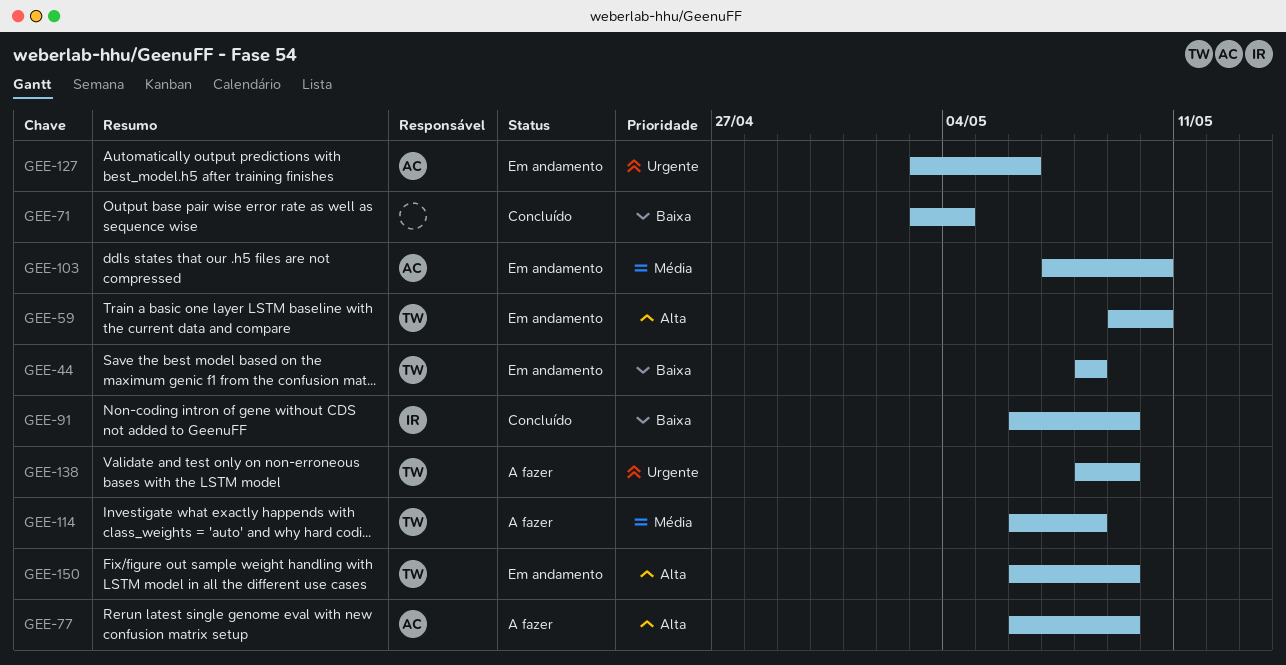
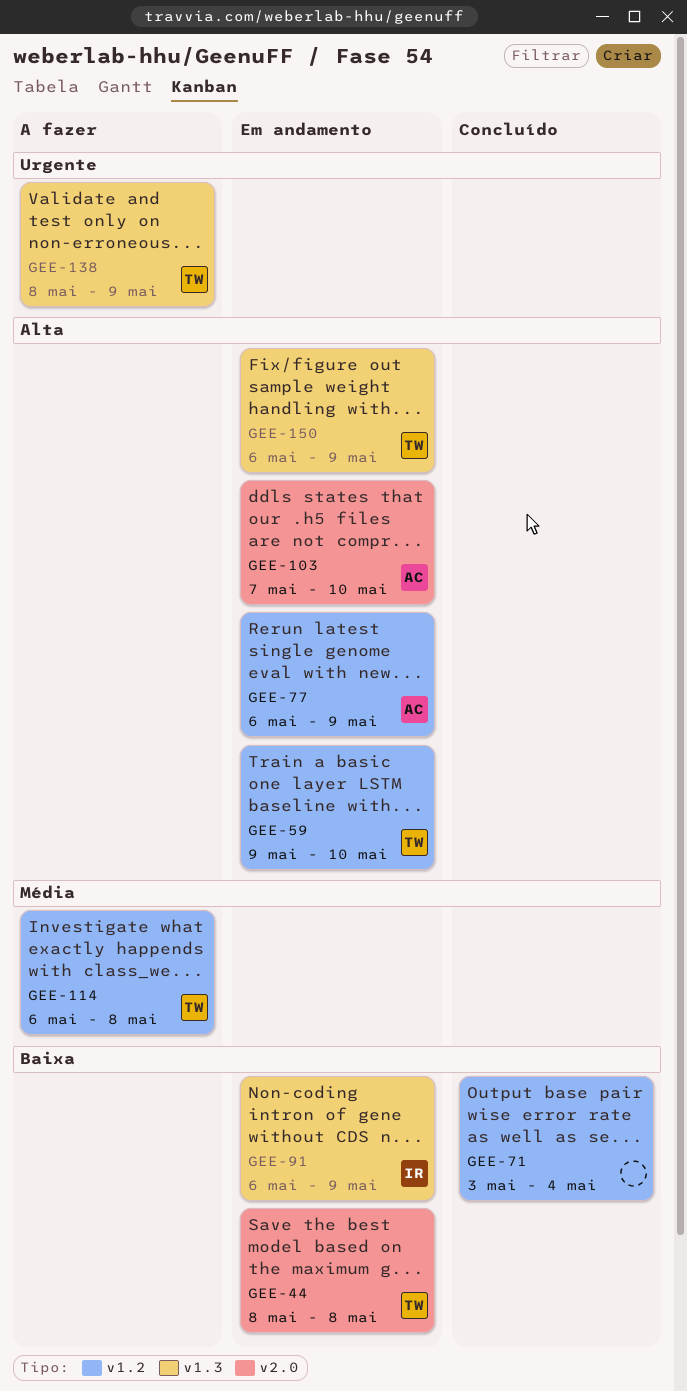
GEE-77, status: A fazer -> Em andamento
GEE-91, status: Concluído -> Em andamento
GEE-103, priority: Média -> Alta
GEE-127: present -> none

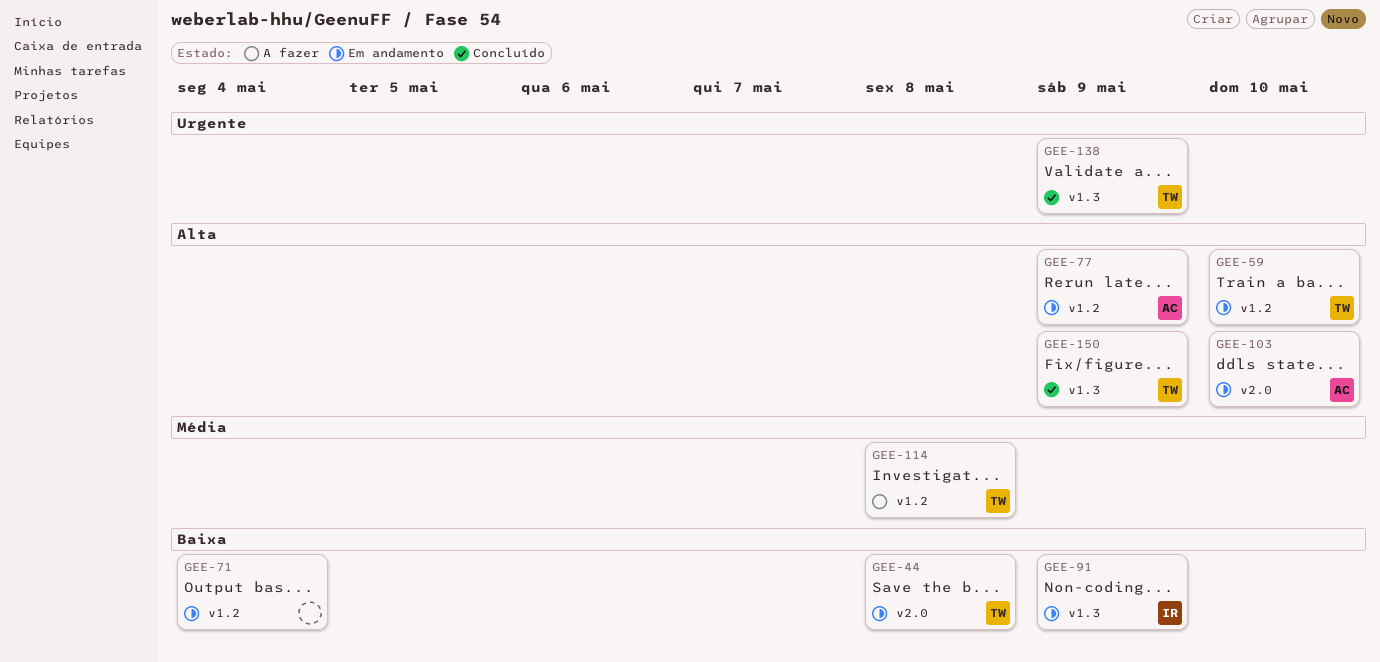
GEE-71, status: Concluído -> Em andamento
GEE-138, status: A fazer -> Concluído
GEE-150, status: Em andamento -> Concluído

